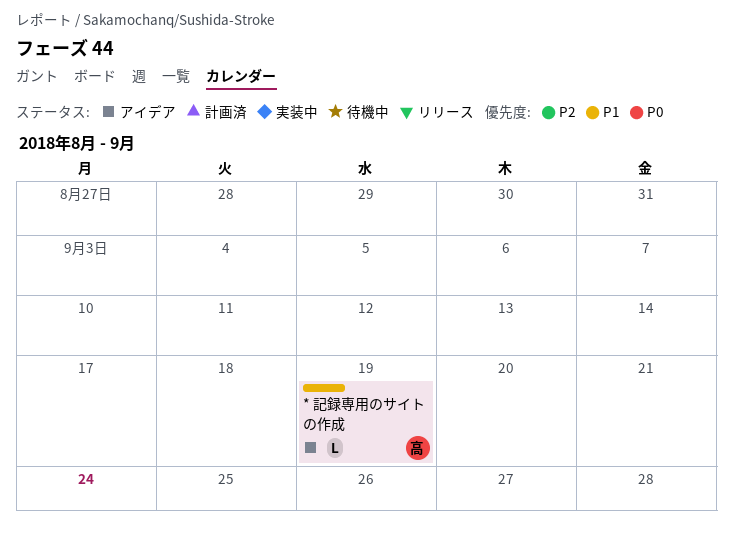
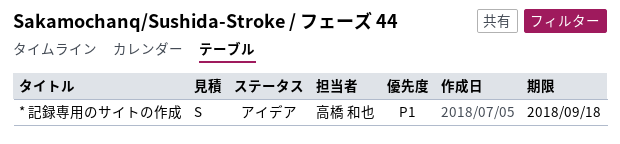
* 記録専用のサイトの作成, estimate: L -> S
* 記録専用のサイトの作成, due: Sep 19 -> Sep 18

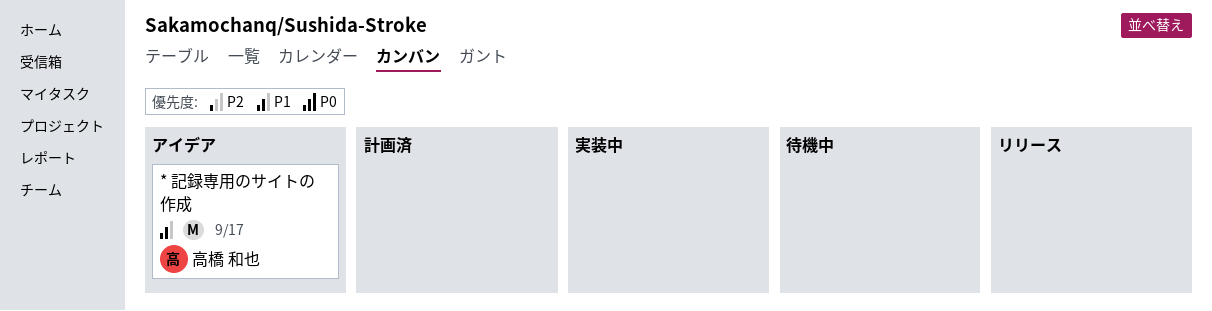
* 記録専用のサイトの作成, estimate: S -> M
* 記録専用のサイトの作成, due: Sep 18 -> Sep 17

